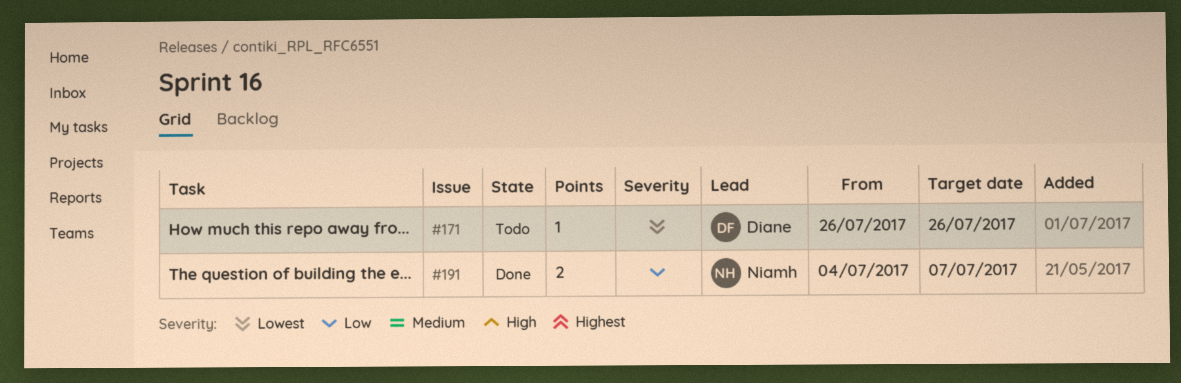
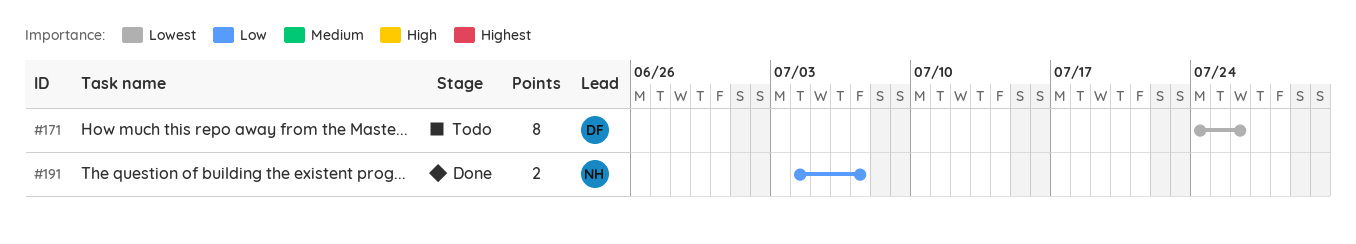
#171, estimate: 1 -> 8
#171, start: Jul 26 -> Jul 24

